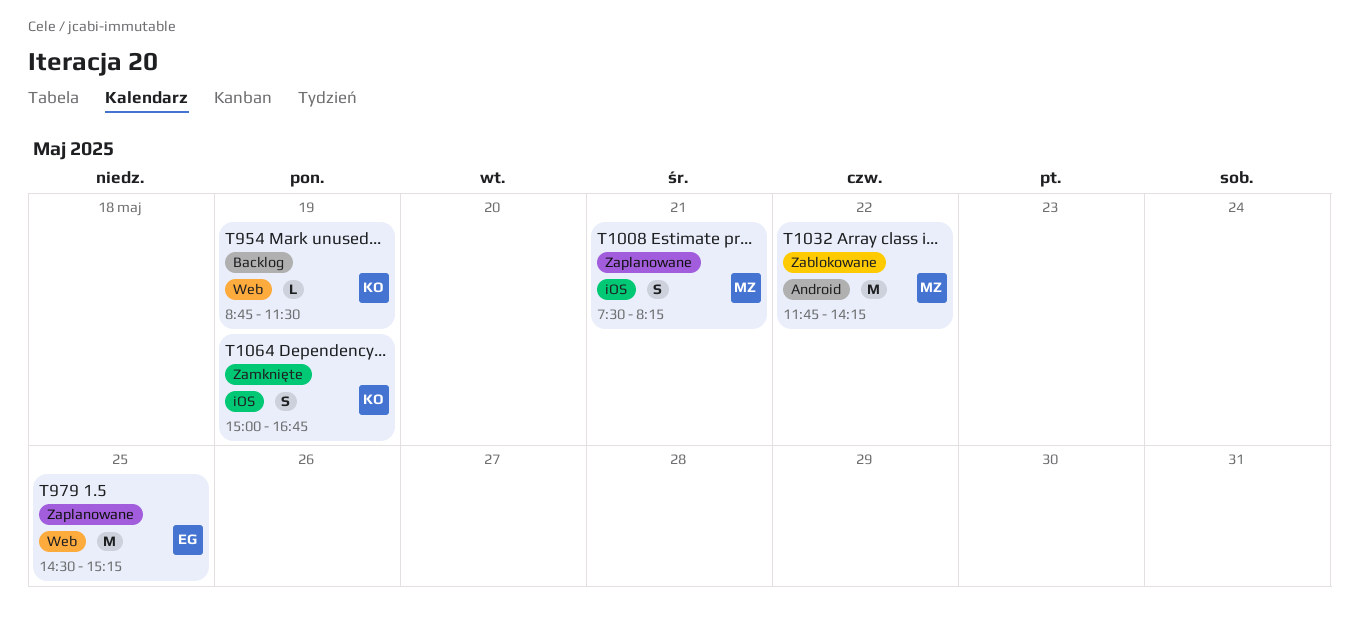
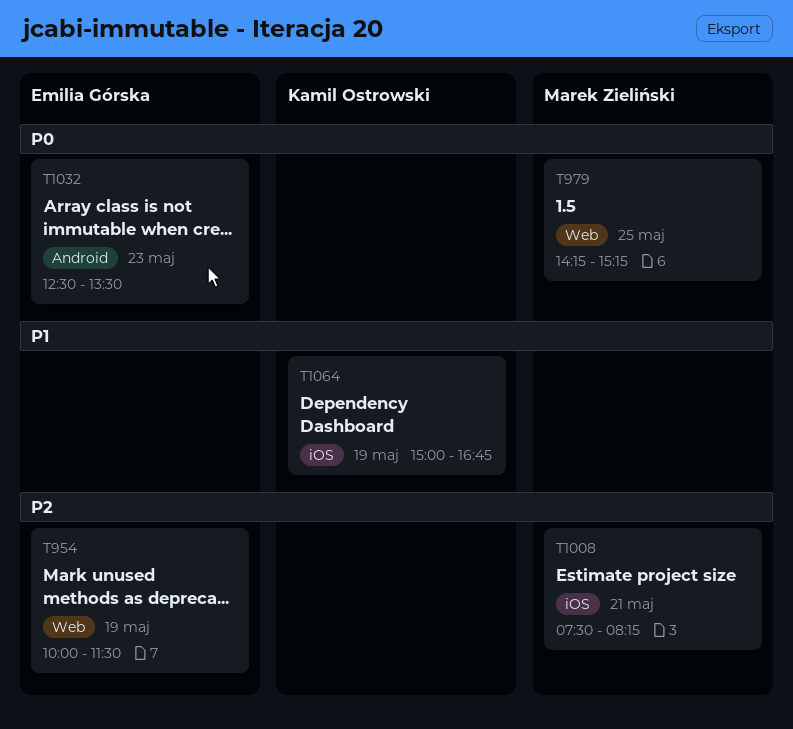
T954, owner: Kamil Ostrowski -> Emilia Górska
T954, begins: 08:45 -> 10:00
T979, owner: Emilia Górska -> Marek Zieliński
T979, begins: 14:30 -> 14:15
T1032, owner: Marek Zieliński -> Emilia Górska
T1032, day: May 22 -> May 23
T1032, begins: 11:45 -> 12:30
T1032, ends: 14:15 -> 13:30

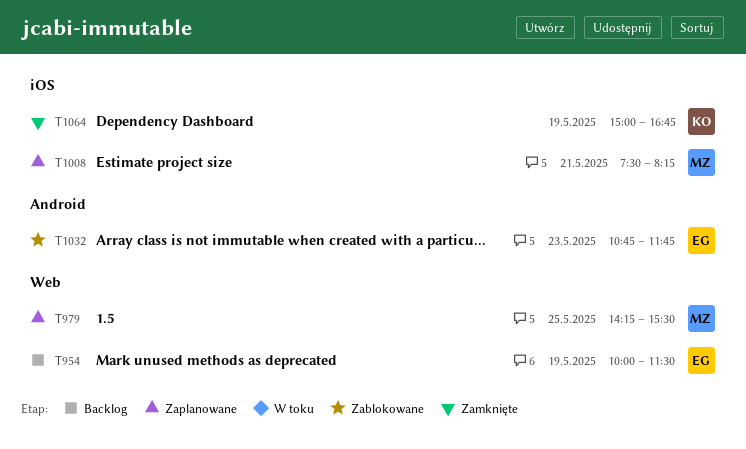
T979, ends: 15:15 -> 15:30
T1032, begins: 12:30 -> 10:45
T1032, ends: 13:30 -> 11:45

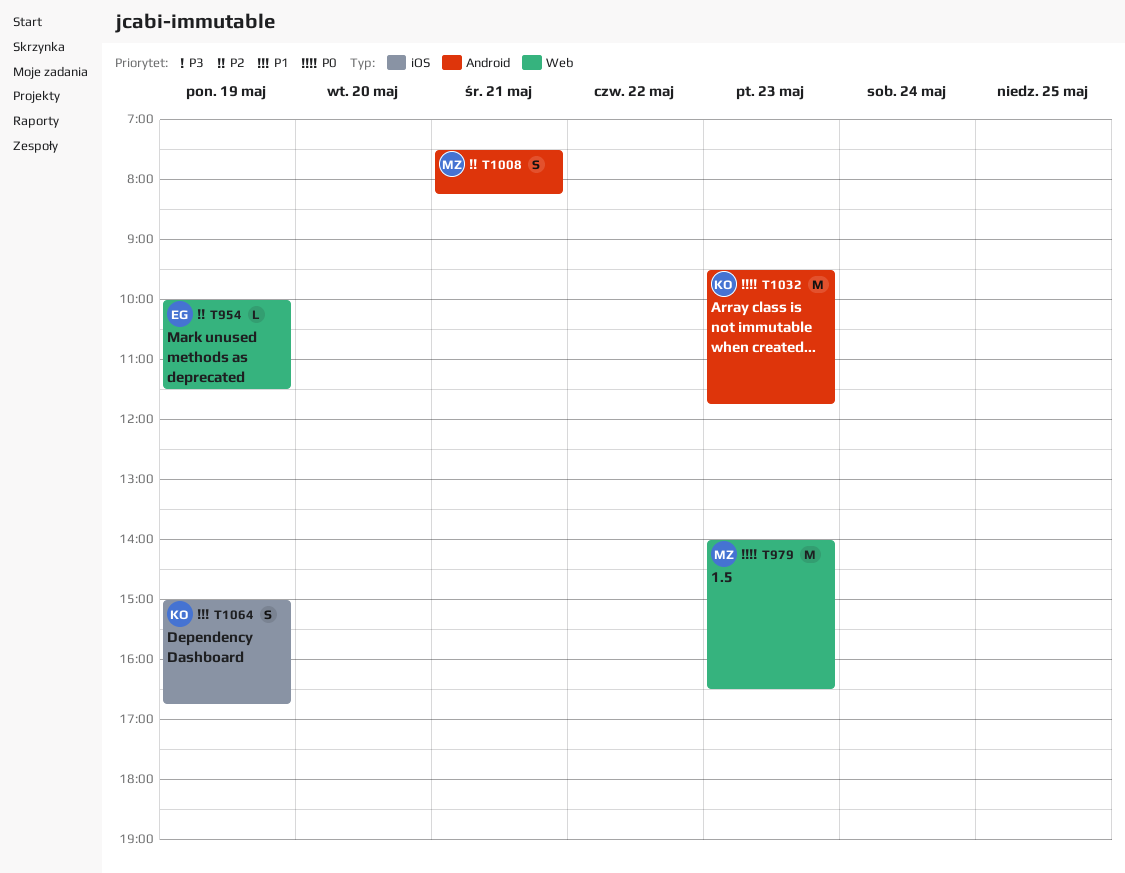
T979, day: May 25 -> May 23
T979, begins: 14:15 -> 14:00
T979, ends: 15:30 -> 16:30
T1008, label: iOS -> Android
T1032, owner: EG -> KO
T1032, begins: 10:45 -> 09:30

